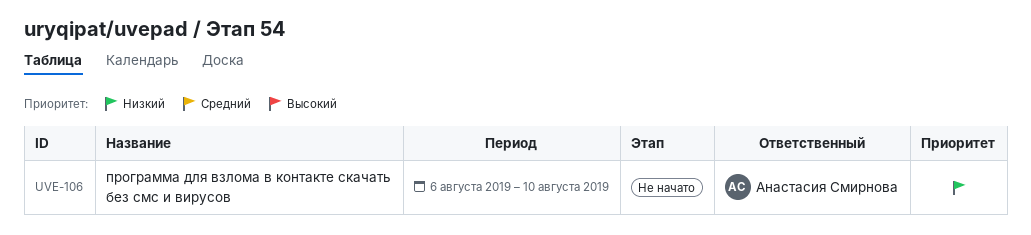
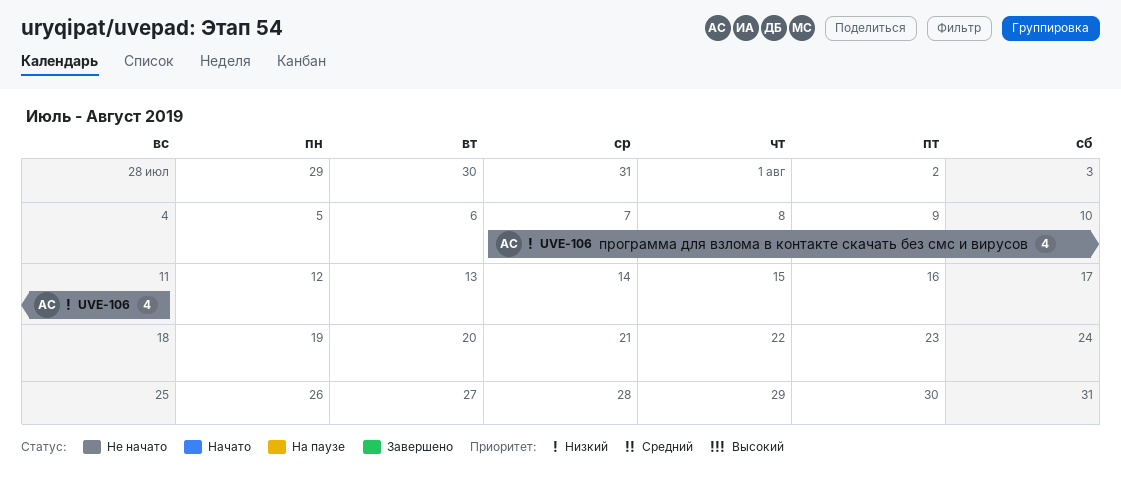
UVE-106, start: Aug 6 -> Aug 7
UVE-106, due: Aug 10 -> Aug 11

